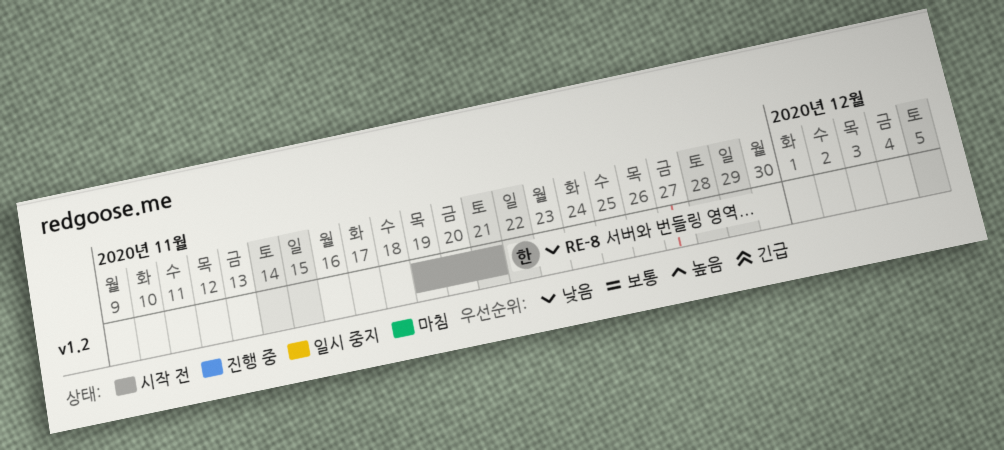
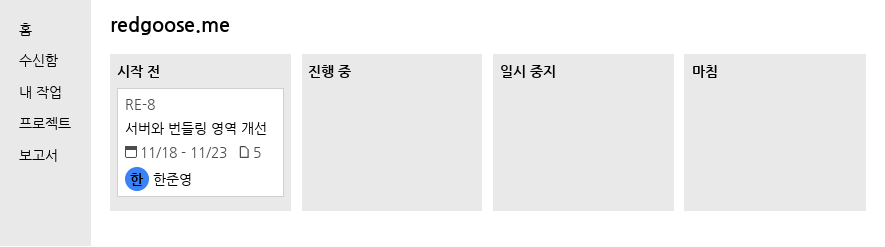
RE-8, start: Nov 19 -> Nov 18
RE-8, due: Nov 21 -> Nov 23

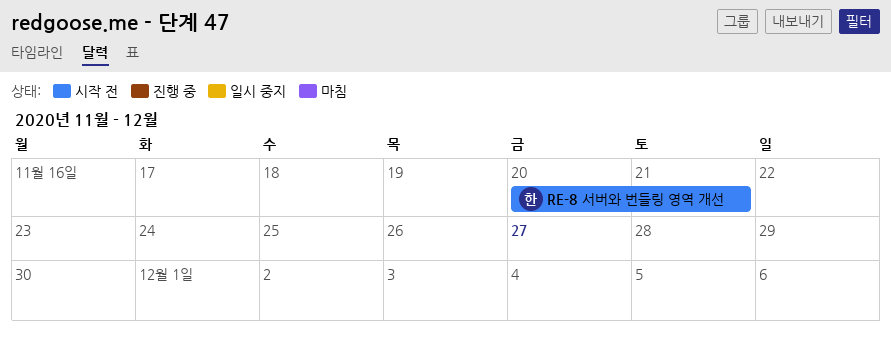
RE-8, start: Nov 18 -> Nov 20
RE-8, due: Nov 23 -> Nov 21

